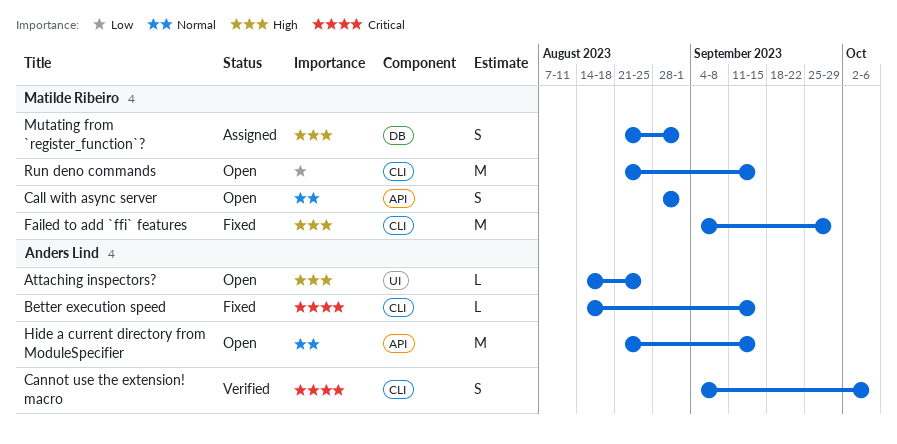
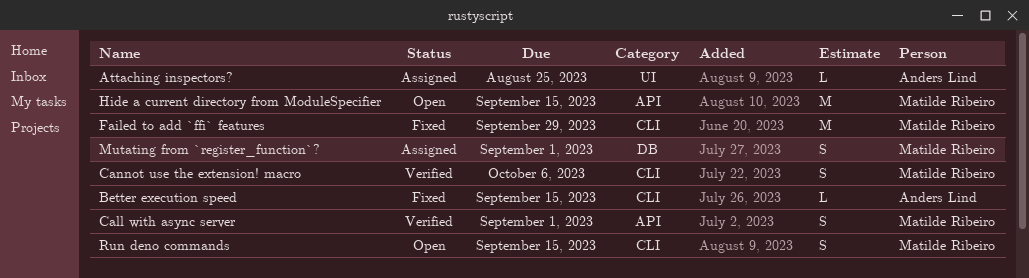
Attaching inspectors?, status: Open -> Assigned
Call with async server, status: Open -> Verified
Cannot use the extension! macro, owner: Anders Lind -> Matilde Ribeiro
Hide a current directory from ModuleSpecifier, owner: Anders Lind -> Matilde Ribeiro
Run deno commands, estimate: M -> S

